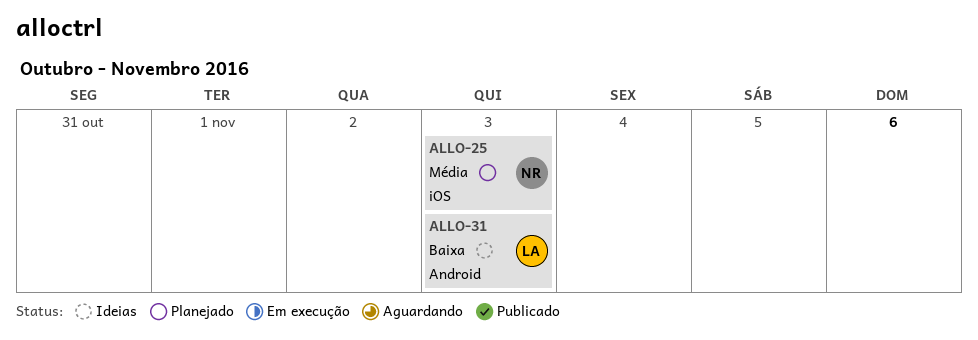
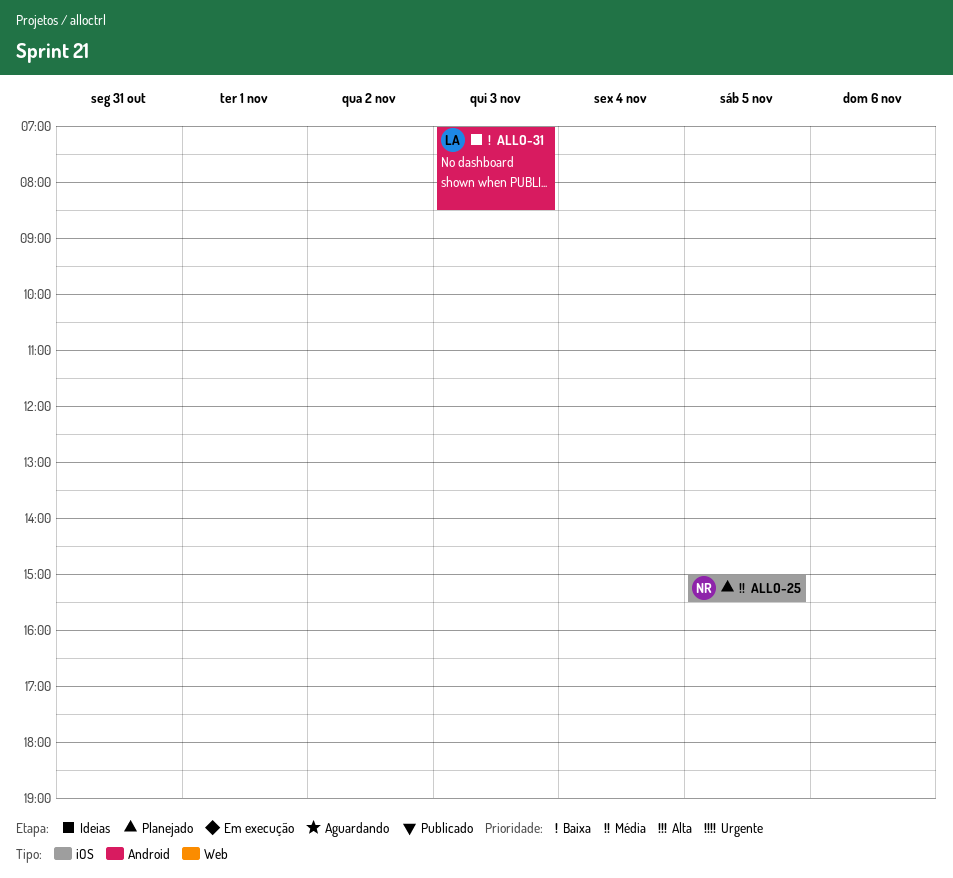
ALLO-25, day: Nov 3 -> Nov 5

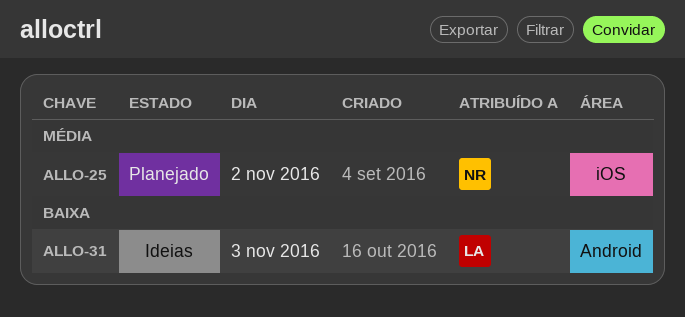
ALLO-25, day: Nov 5 -> Nov 2

